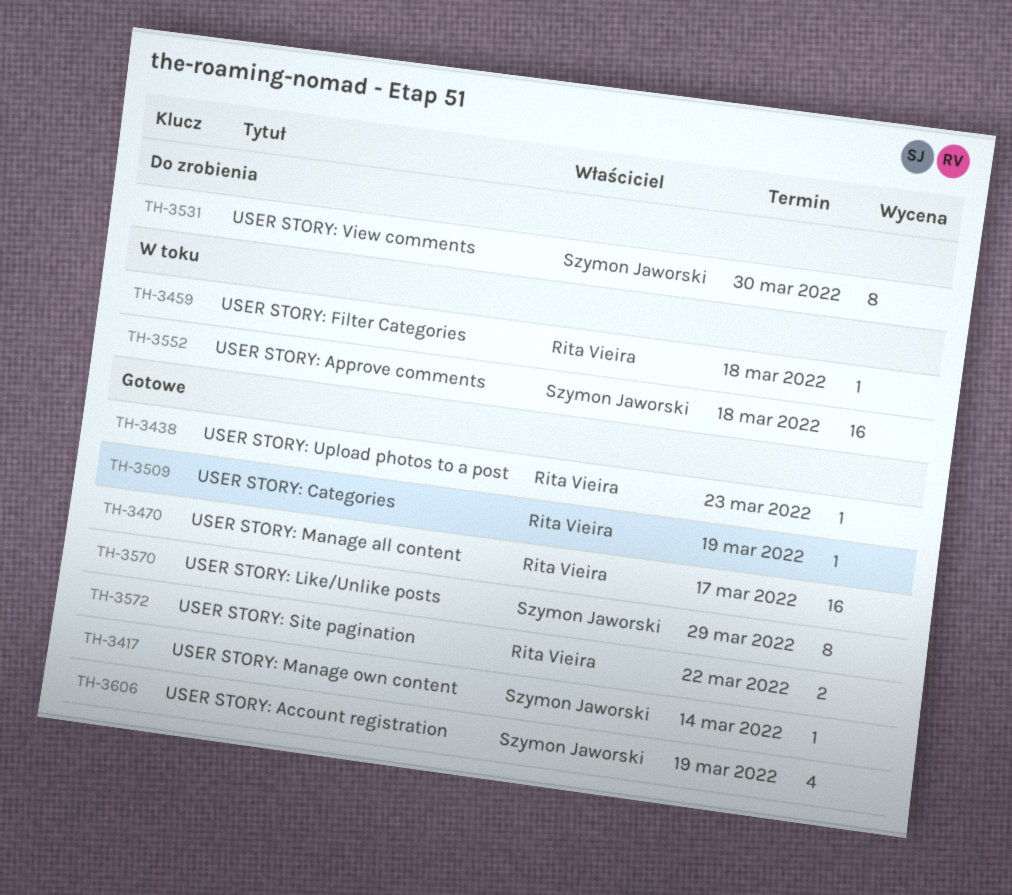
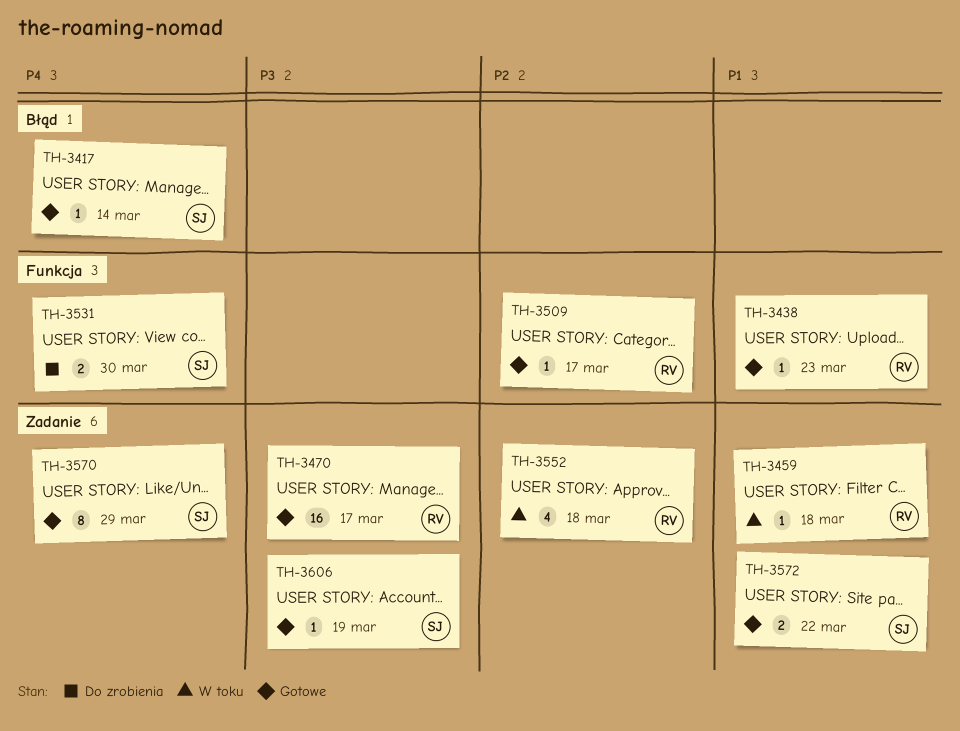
TH-3509, due: Mar 19 -> Mar 17
TH-3531, estimate: 8 -> 2
TH-3552, owner: Szymon Jaworski -> Rita Vieira
TH-3552, estimate: 16 -> 4
TH-3572, owner: Rita Vieira -> Szymon Jaworski
TH-3606, estimate: 4 -> 1

